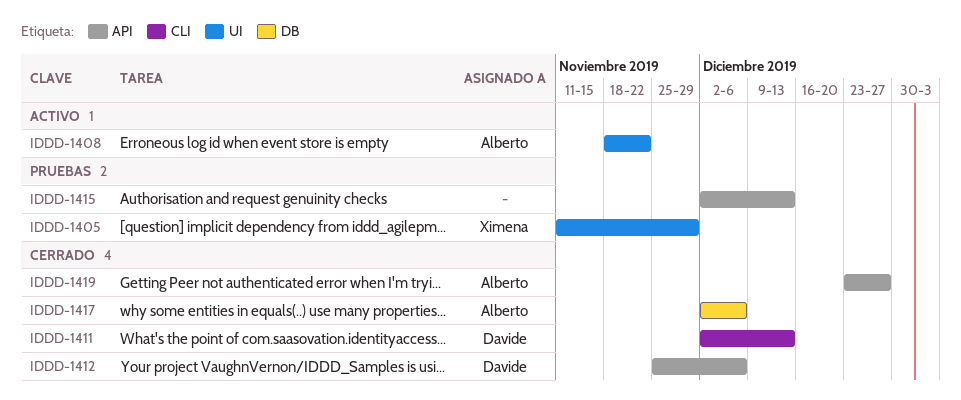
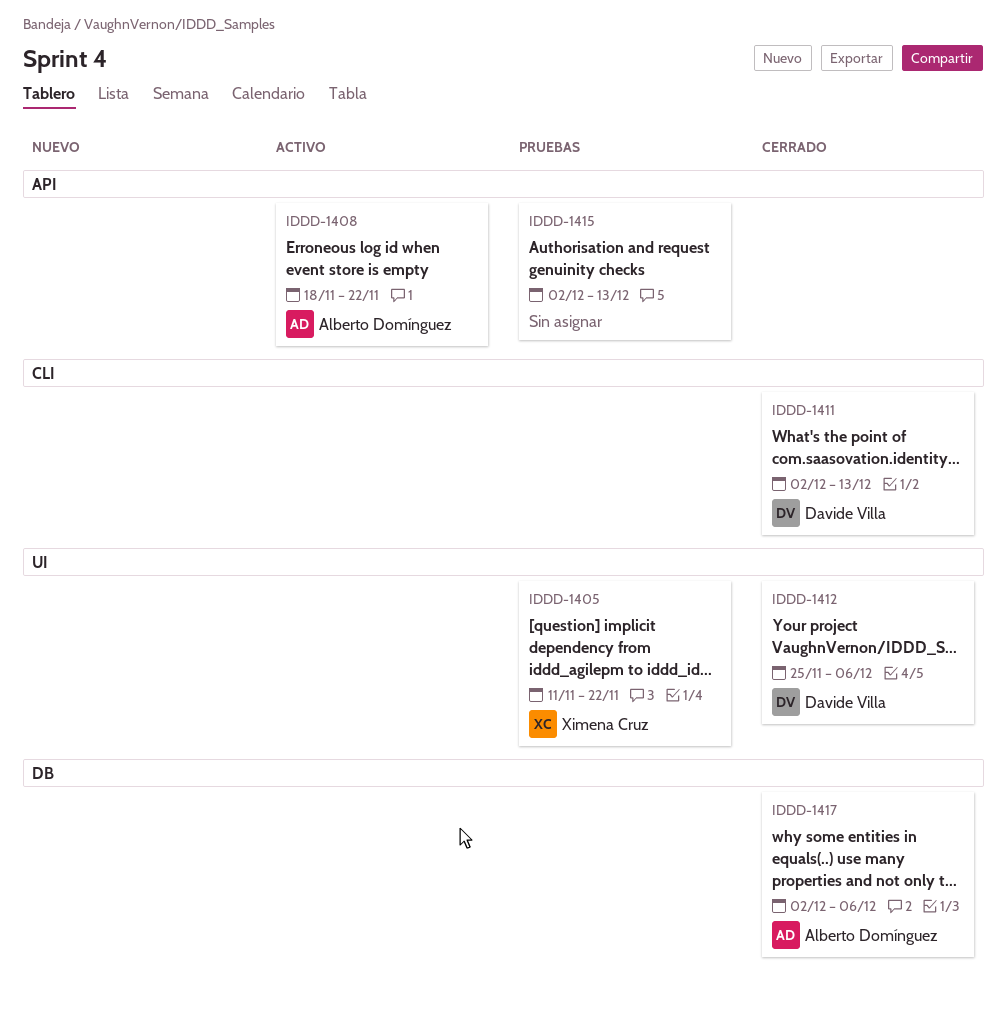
IDDD-1405, due: Nov 29 -> Nov 22
IDDD-1408, label: UI -> API
IDDD-1412, label: API -> UI
IDDD-1419: present -> none

